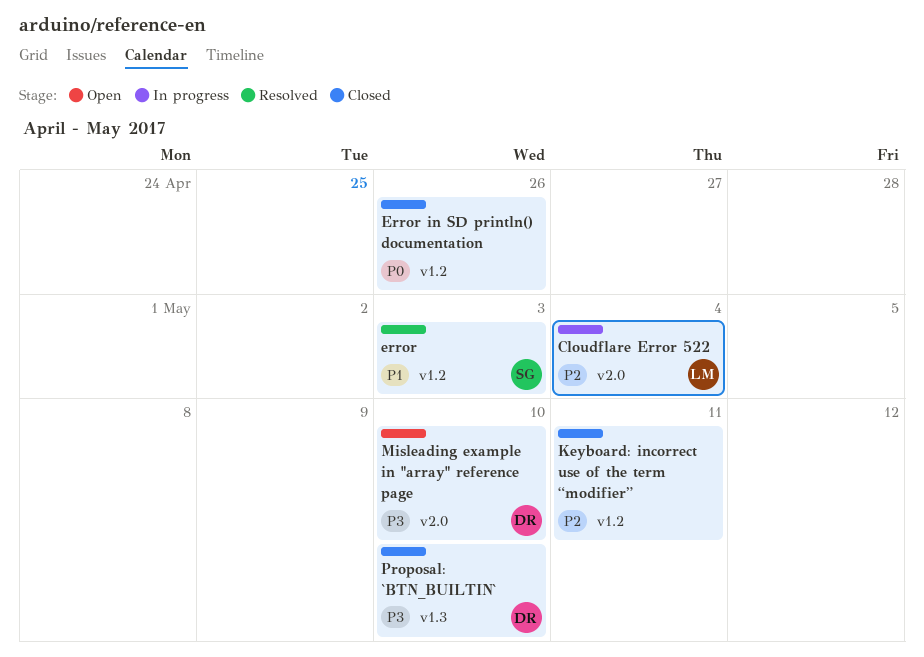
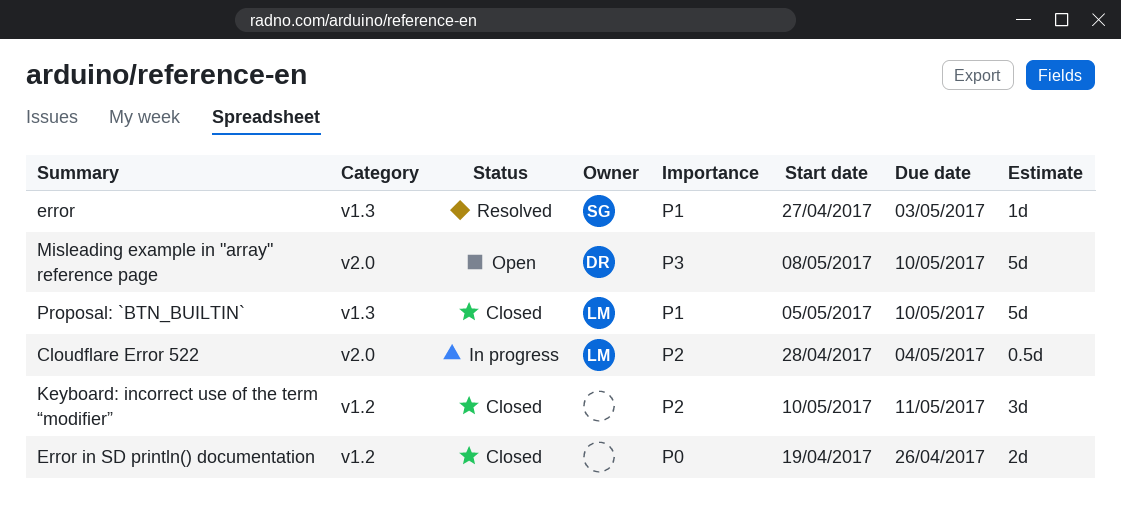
error, label: v1.2 -> v1.3
Proposal: `BTN_BUILTIN`, owner: DR -> LM
Proposal: `BTN_BUILTIN`, priority: P3 -> P1

